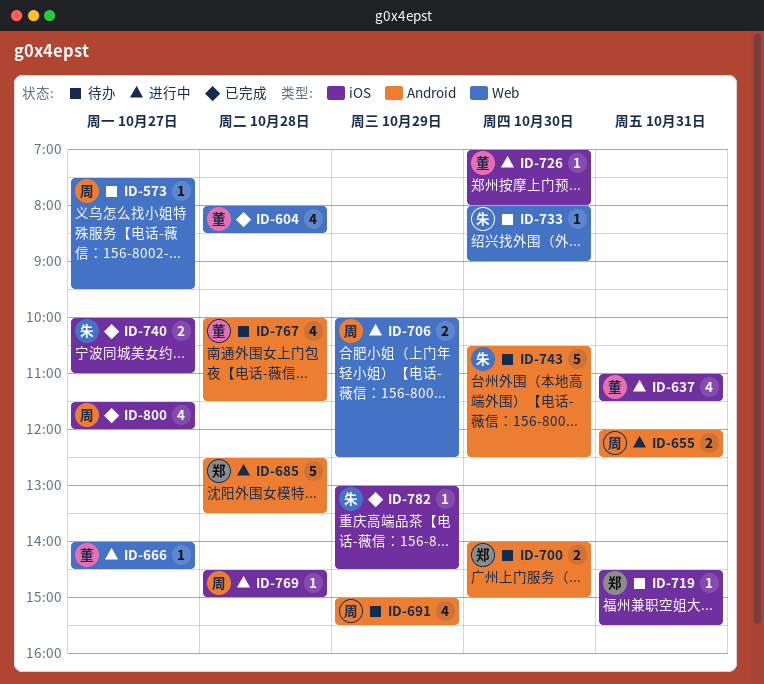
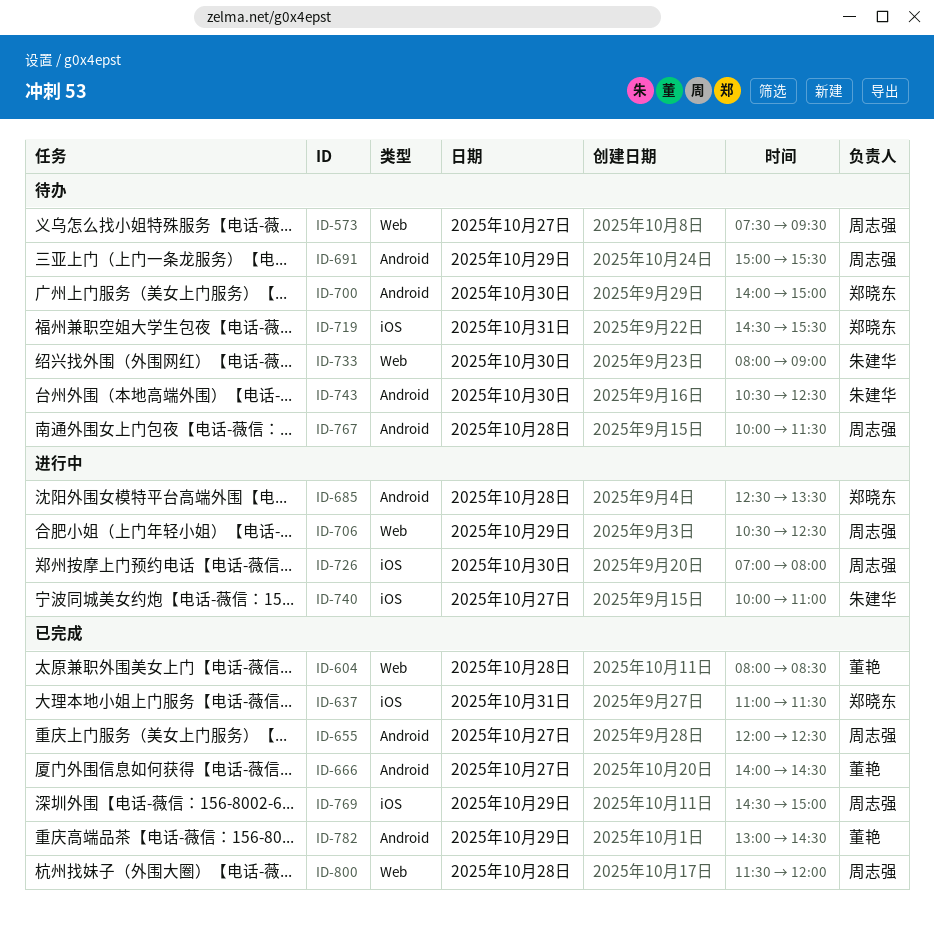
ID-637, status: 进行中 -> 已完成
ID-637, owner: 董艳 -> 郑晓东
ID-655, status: 进行中 -> 已完成
ID-655, day: Oct 31 -> Oct 27
ID-666, status: 进行中 -> 已完成
ID-666, label: Web -> Android
ID-706, begins: 10:00 -> 10:30
ID-726, owner: 董艳 -> 周志强
ID-740, status: 已完成 -> 进行中
ID-767, owner: 董艳 -> 周志强
ID-769, status: 进行中 -> 已完成
ID-769, day: Oct 28 -> Oct 29
ID-782, owner: 朱建华 -> 董艳
ID-782, label: iOS -> Android
ID-800, label: iOS -> Web
ID-800, day: Oct 27 -> Oct 28

